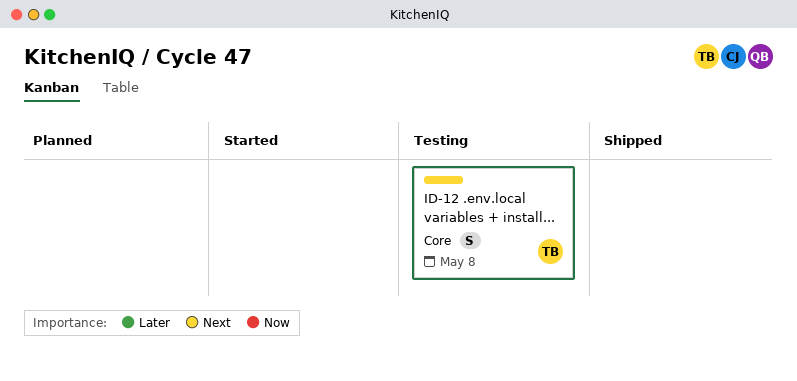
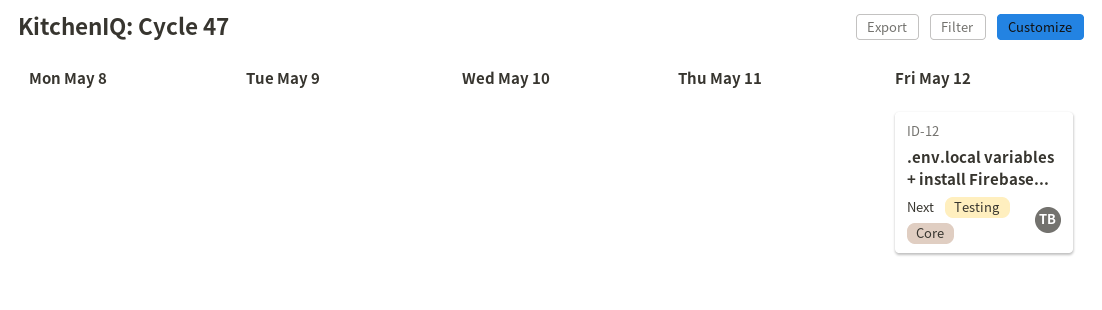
ID-12, due: May 8 -> May 12

